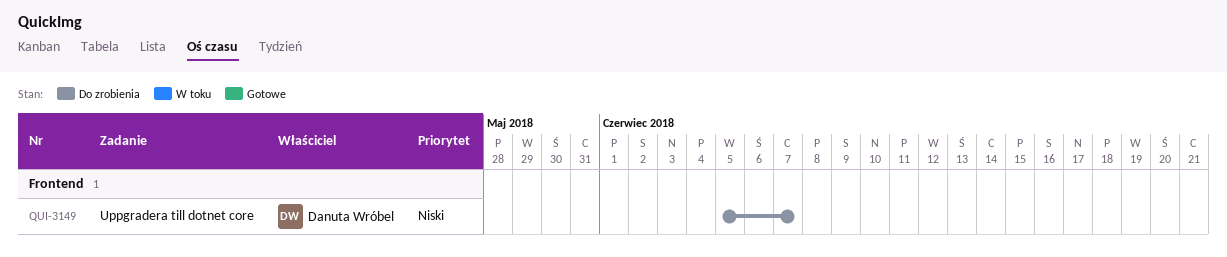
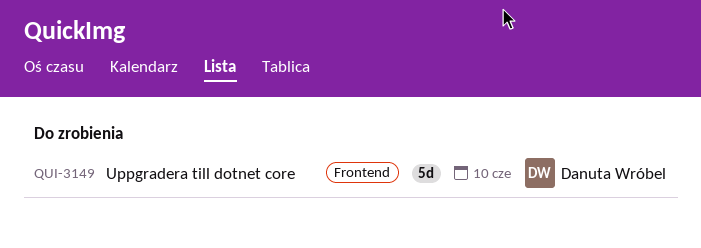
QUI-3149, due: Jun 7 -> Jun 10

